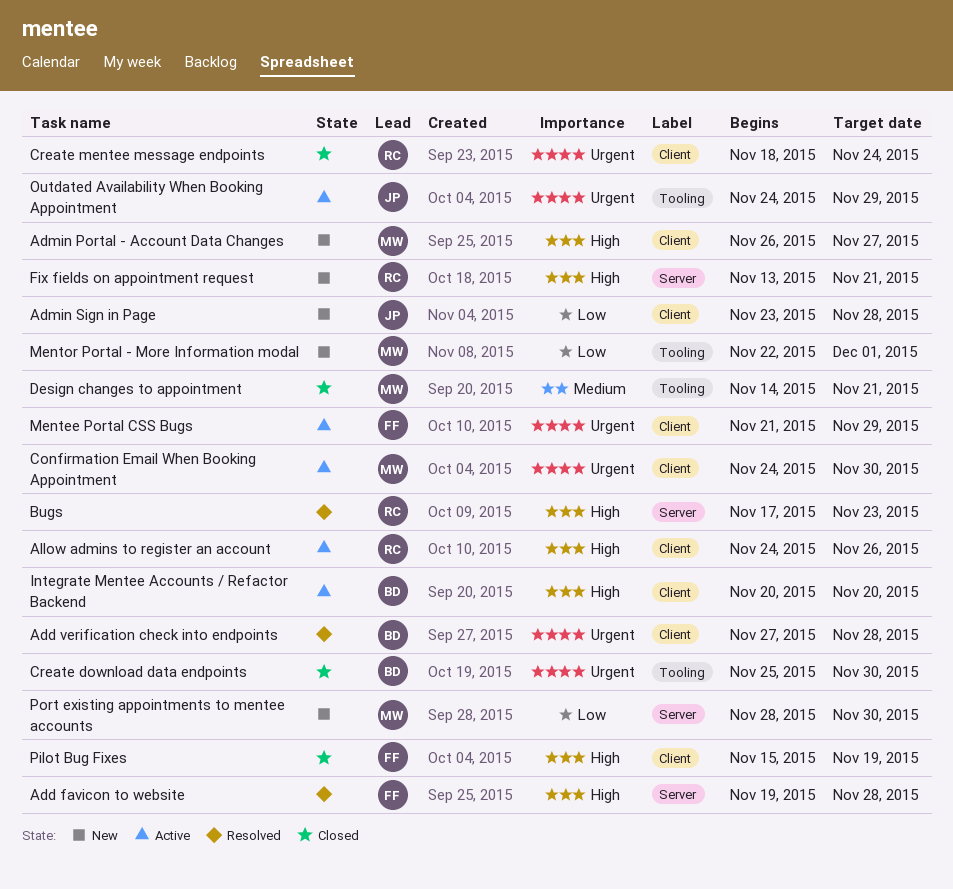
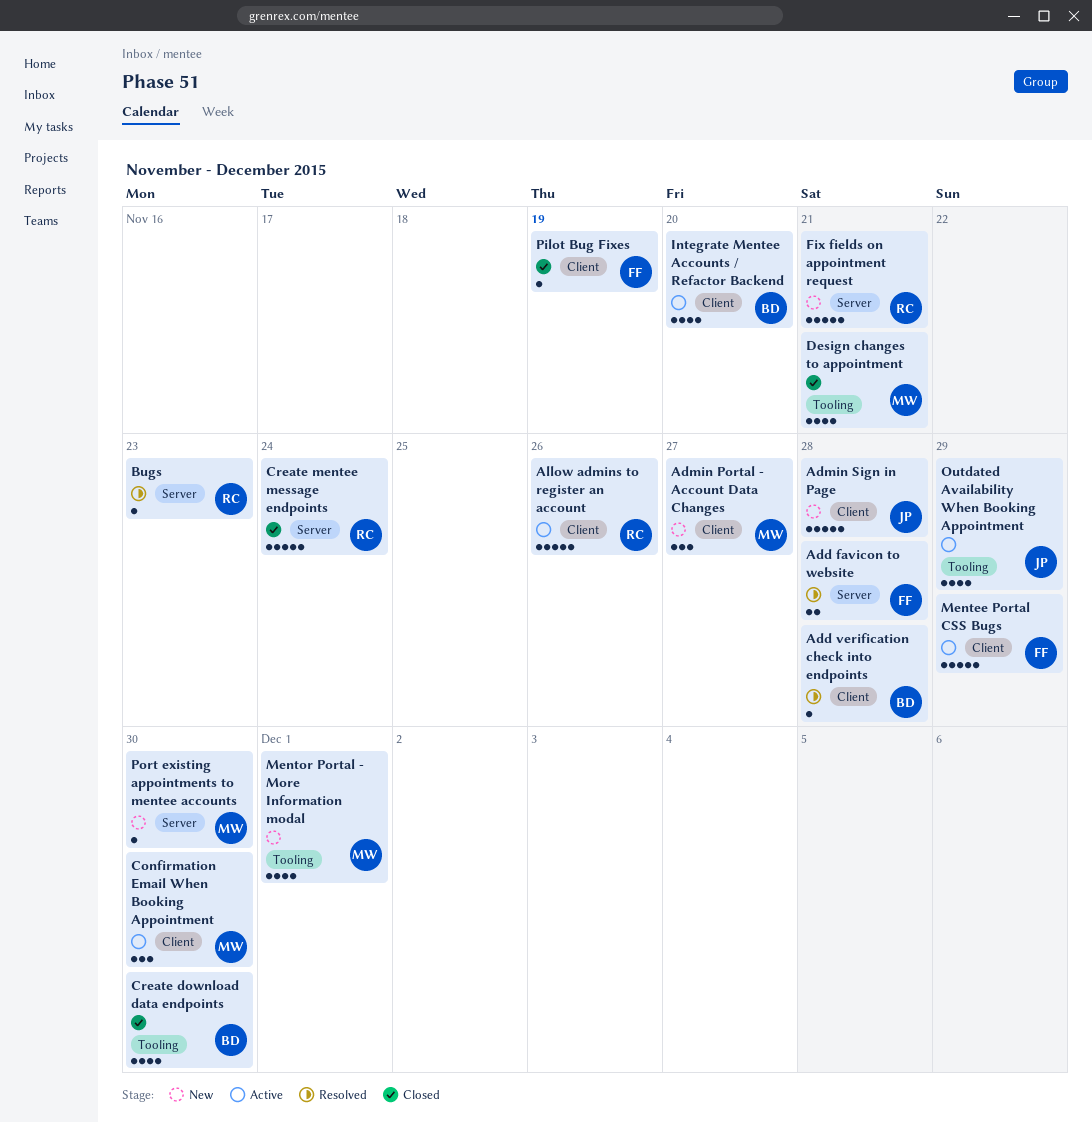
Create mentee message endpoints, label: Client -> Server

